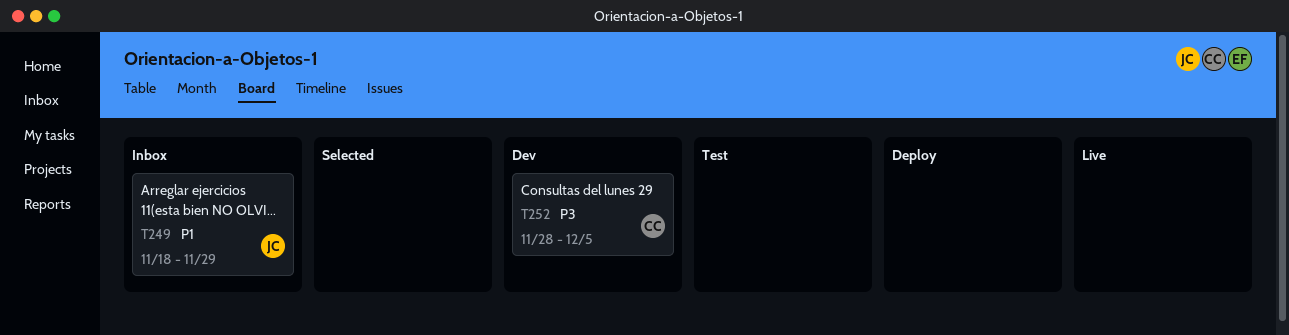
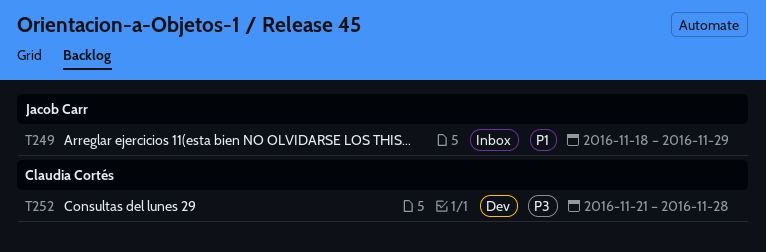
T252, start: Nov 28 -> Nov 21
T252, due: Dec 5 -> Nov 28

